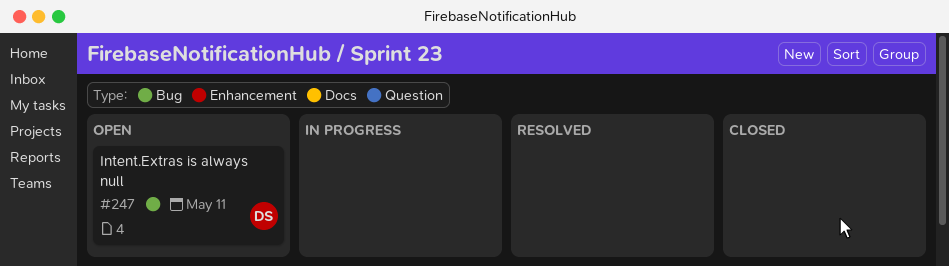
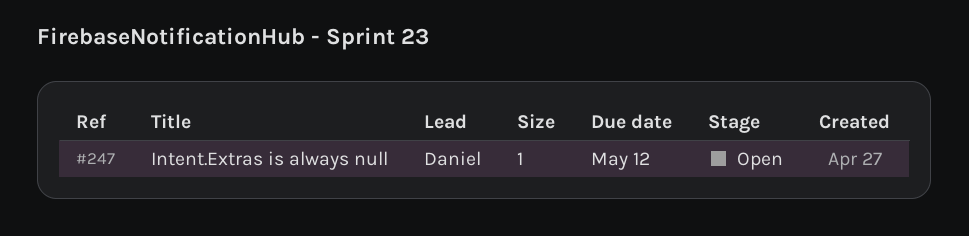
#247, due: May 11 -> May 12

